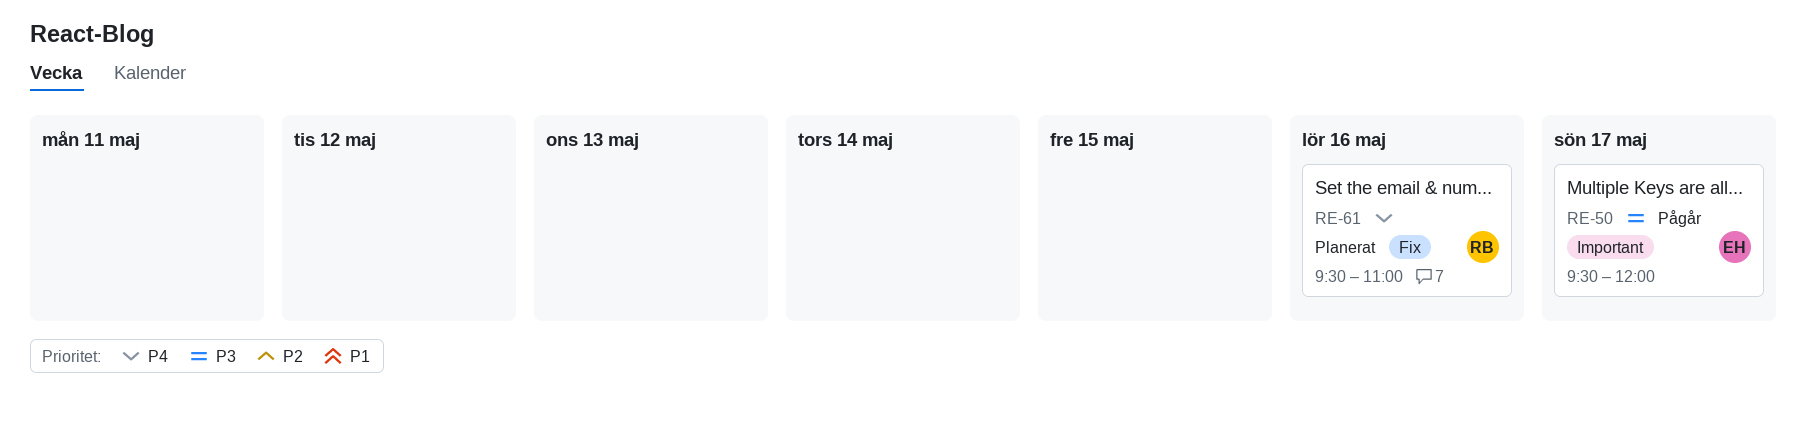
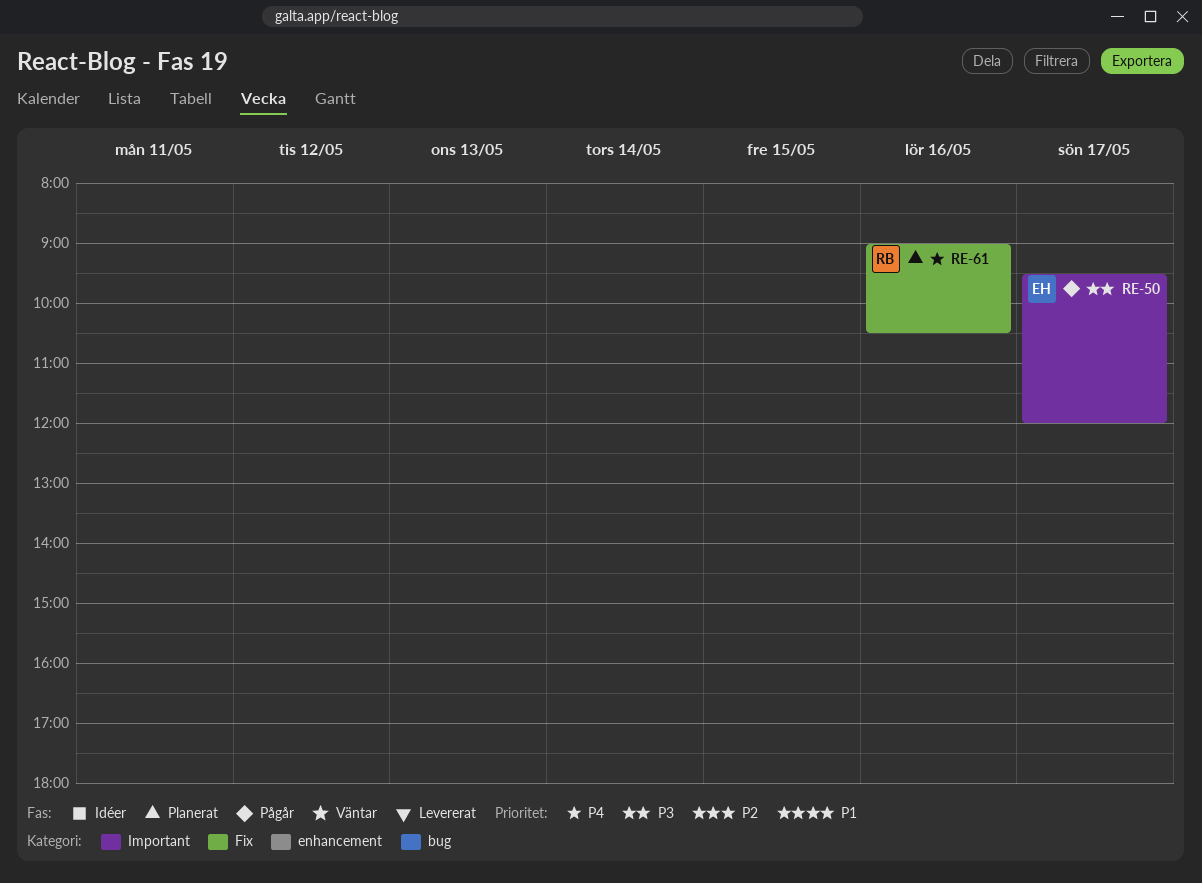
RE-61, begins: 09:30 -> 09:00
RE-61, ends: 11:00 -> 10:30

